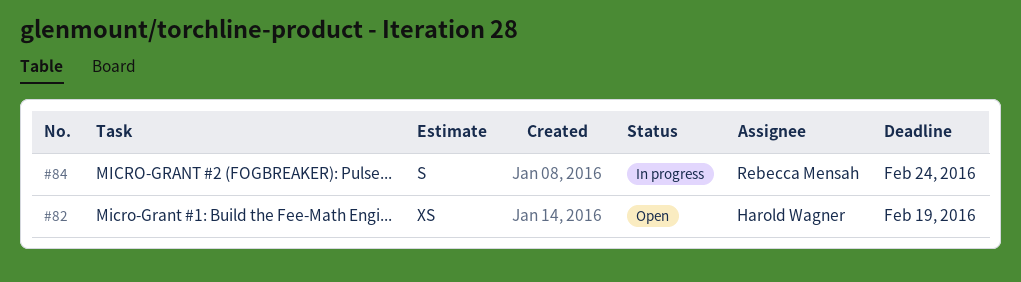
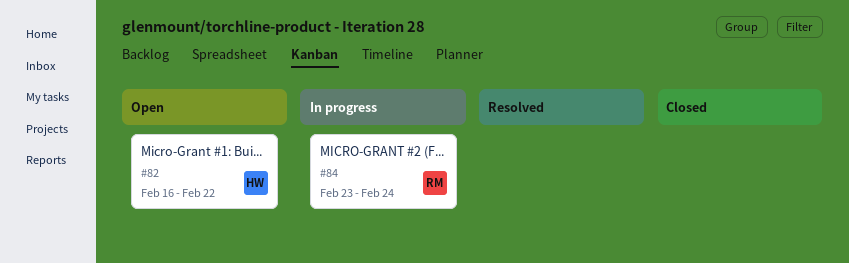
#82, due: Feb 19 -> Feb 22

